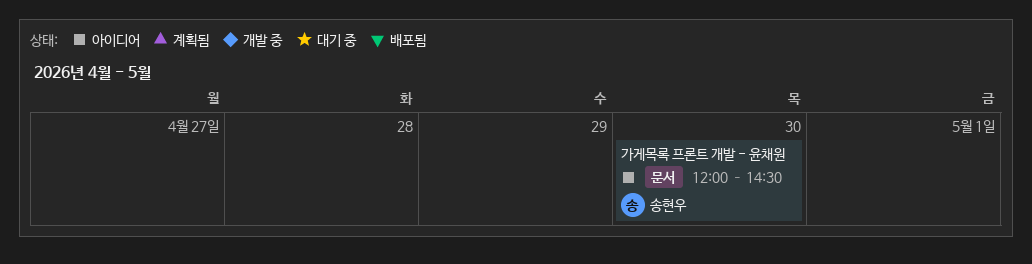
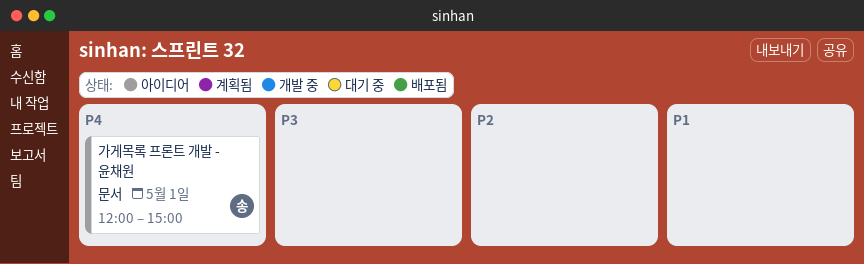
가게목록 프론트 개발 - 윤채원, day: Apr 30 -> May 1
가게목록 프론트 개발 - 윤채원, ends: 14:30 -> 15:00

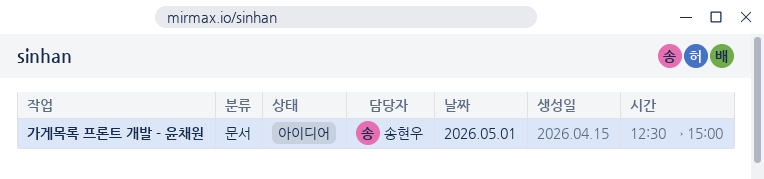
가게목록 프론트 개발 - 윤채원, begins: 12:00 -> 12:30

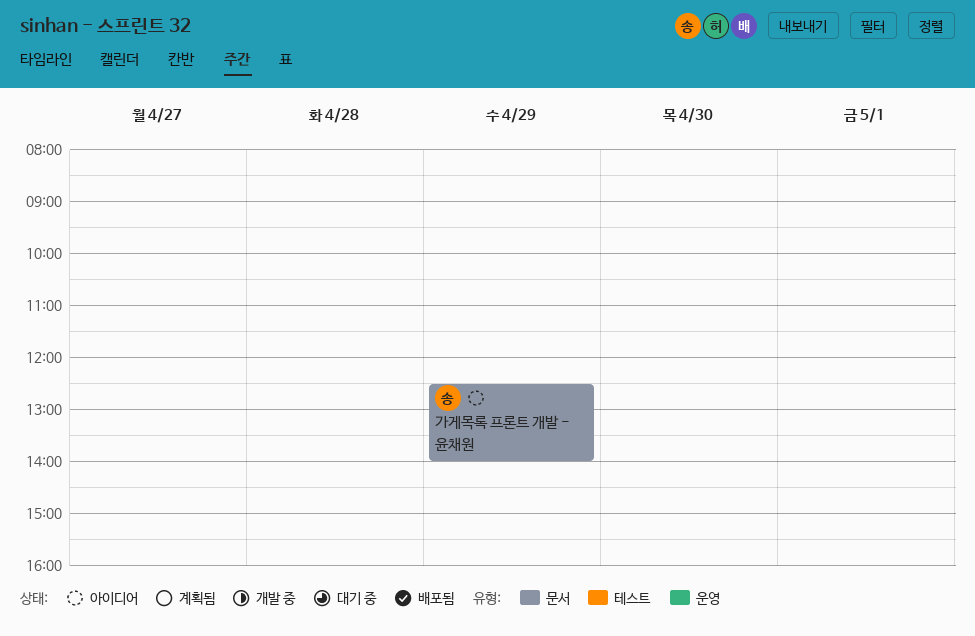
가게목록 프론트 개발 - 윤채원, day: May 1 -> Apr 29
가게목록 프론트 개발 - 윤채원, ends: 15:00 -> 14:00

